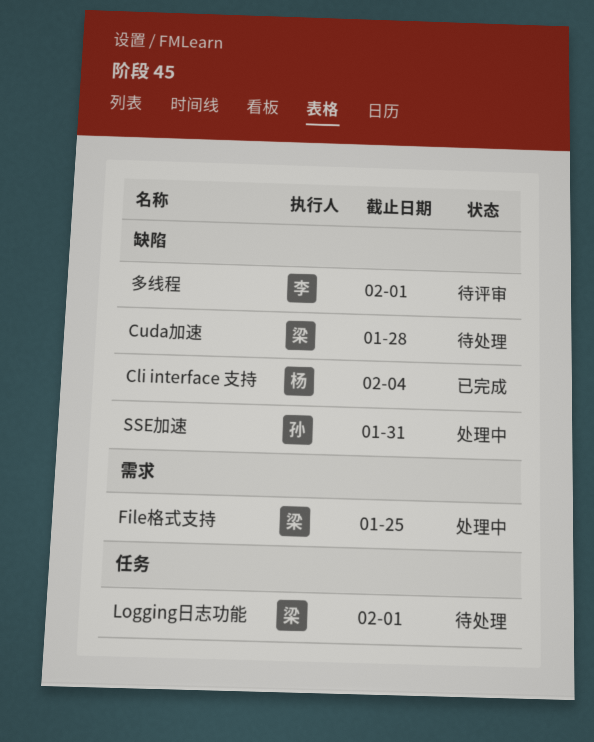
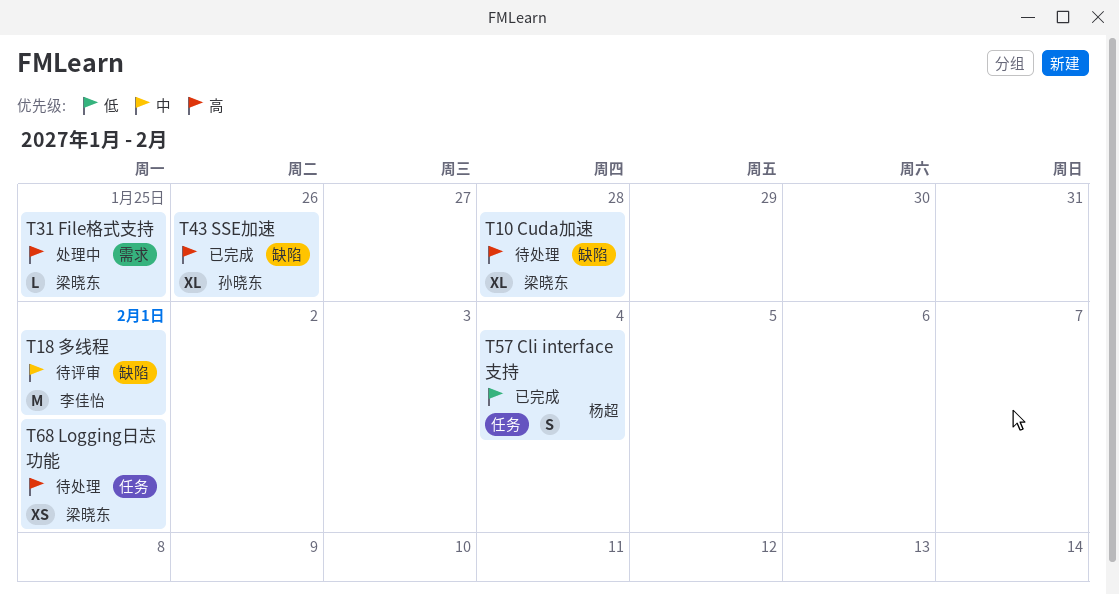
Cli interface 支持, label: 缺陷 -> 任务
SSE加速, status: 处理中 -> 已完成
SSE加速, due: Jan 31 -> Jan 26

